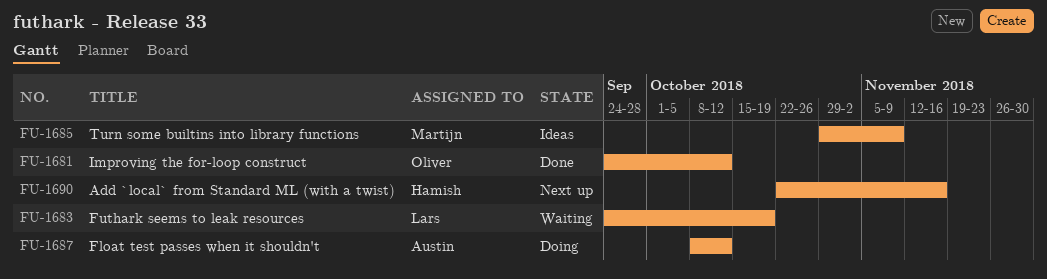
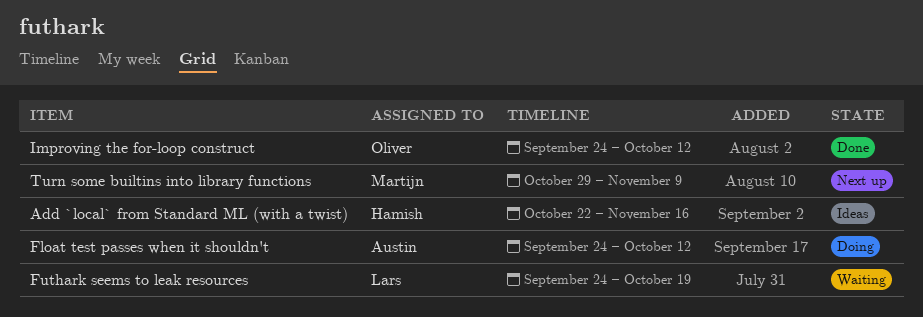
Add `local` from Standard ML (with a twist), status: Next up -> Ideas
Float test passes when it shouldn't, start: Oct 8 -> Sep 24
Turn some builtins into library functions, status: Ideas -> Next up

